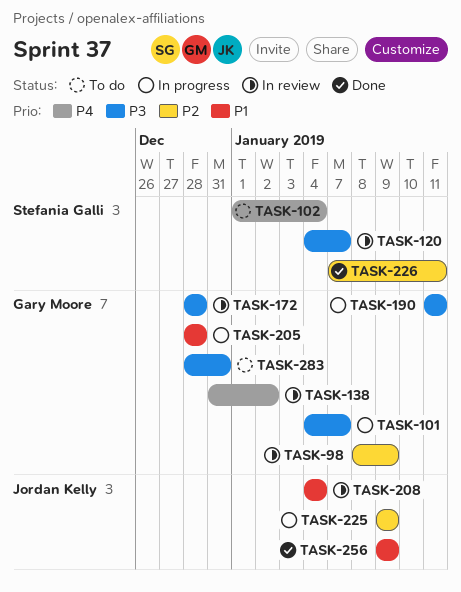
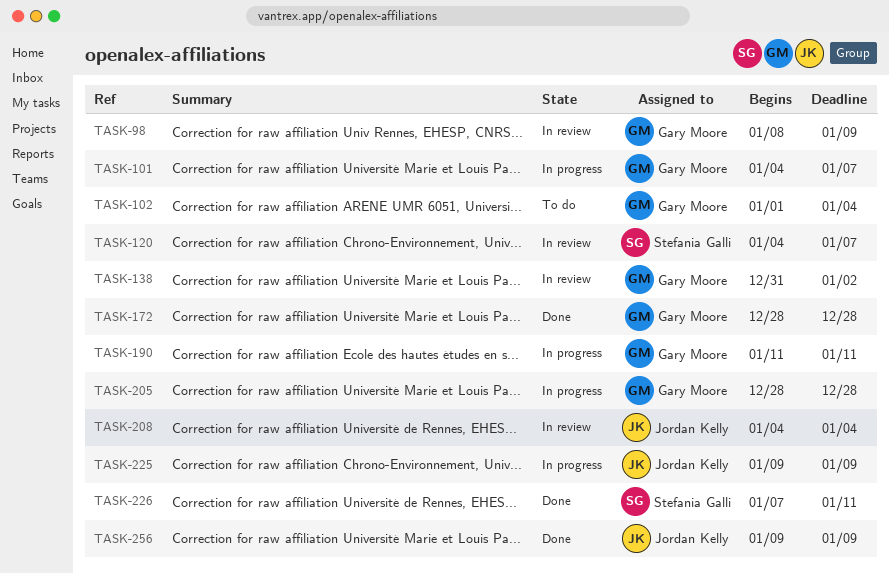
TASK-102, owner: Stefania Galli -> Gary Moore
TASK-172, status: In review -> Done
TASK-283: present -> none

